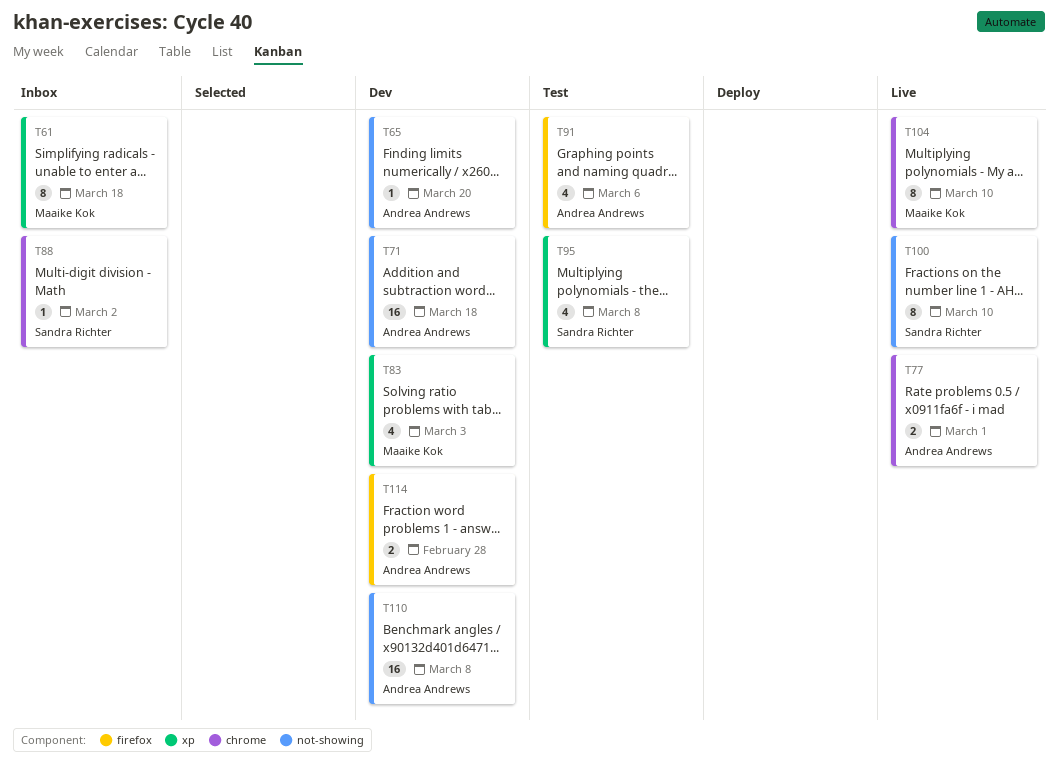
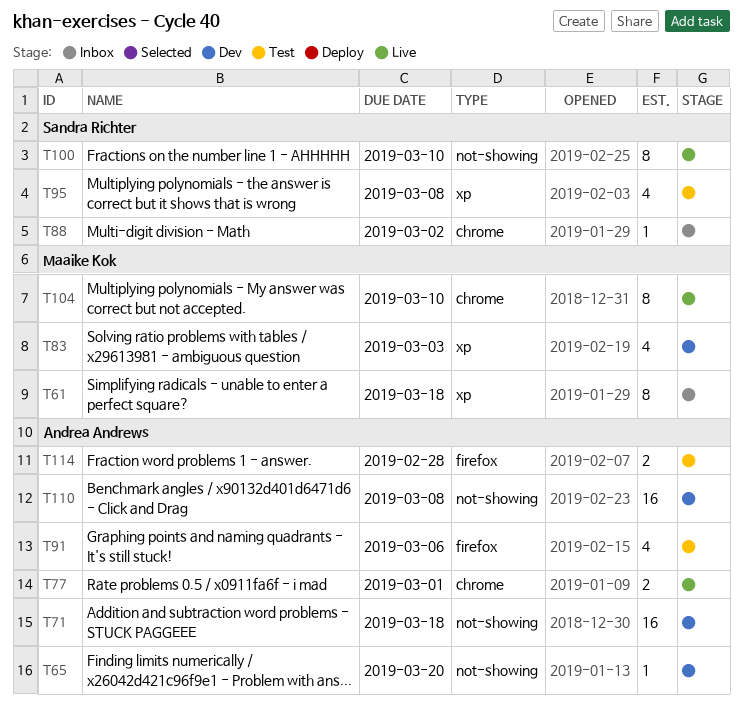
T114, status: Dev -> Test

